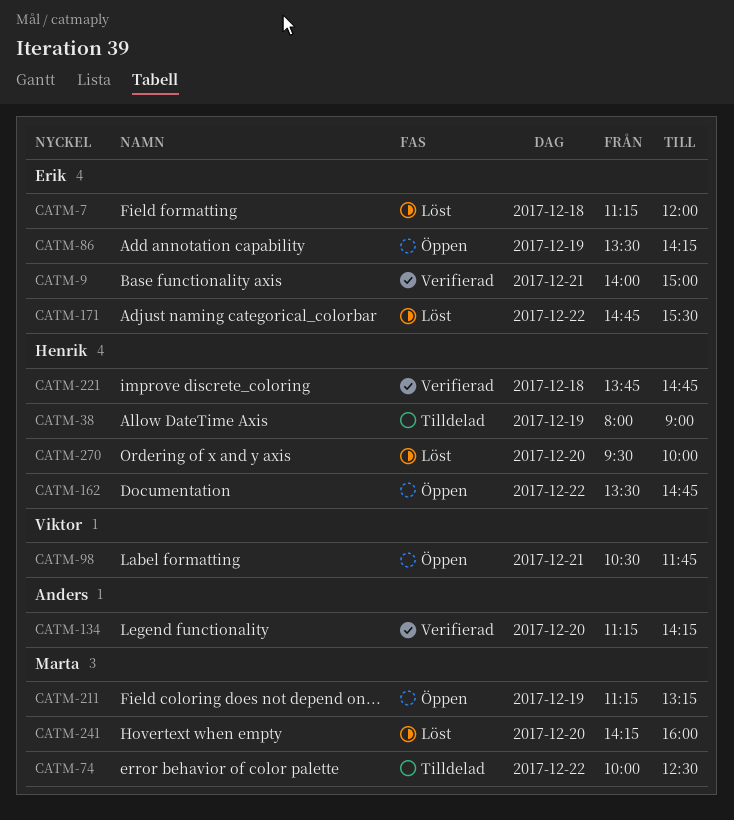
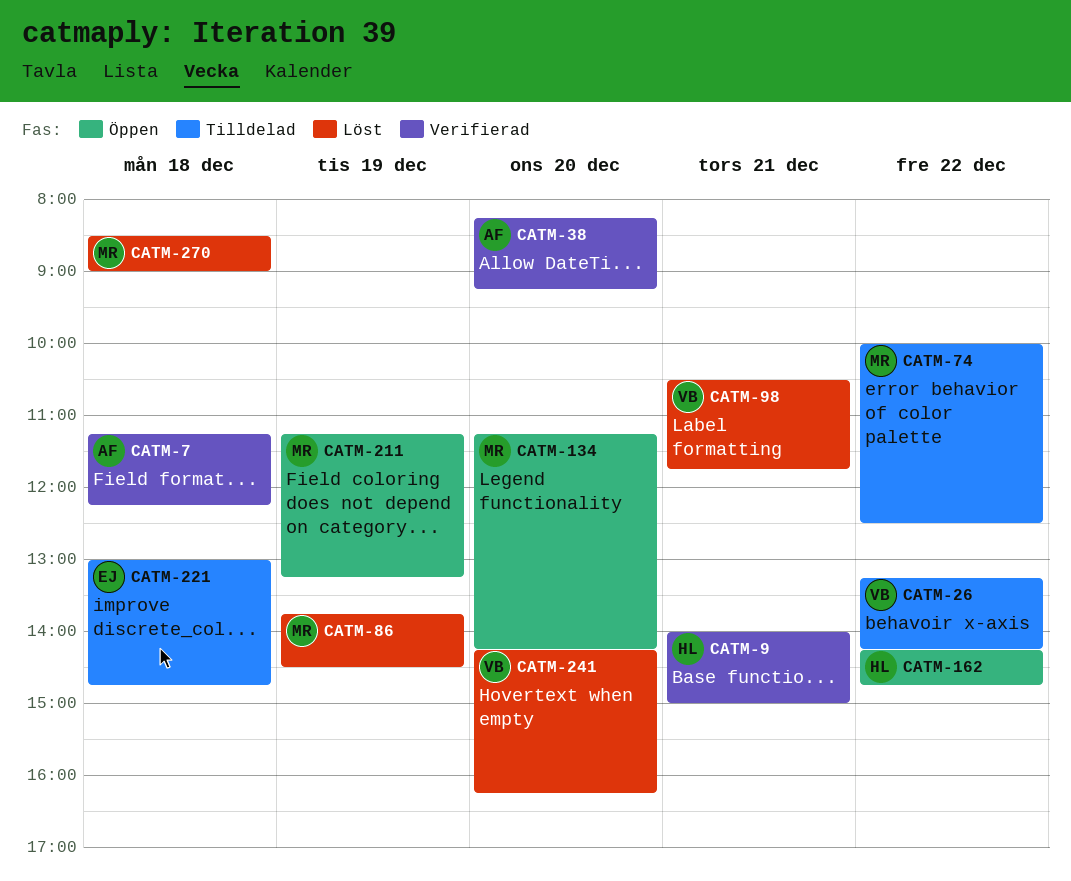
CATM-7, status: Löst -> Verifierad
CATM-7, owner: Erik -> Anders
CATM-7, ends: 12:00 -> 12:15
CATM-9, owner: Erik -> Henrik
CATM-26: none -> present
CATM-38, status: Tilldelad -> Verifierad
CATM-38, owner: Henrik -> Anders
CATM-38, day: Dec 19 -> Dec 20
CATM-38, begins: 08:00 -> 08:15
CATM-38, ends: 09:00 -> 09:15
CATM-86, status: Öppen -> Löst
CATM-86, owner: Erik -> Marta
CATM-86, begins: 13:30 -> 13:45
CATM-86, ends: 14:15 -> 14:30
CATM-98, status: Öppen -> Löst
CATM-134, status: Verifierad -> Öppen
CATM-134, owner: Anders -> Marta
CATM-162, begins: 13:30 -> 14:15
CATM-171: present -> none
CATM-221, status: Verifierad -> Tilldelad
CATM-221, owner: Henrik -> Erik
CATM-221, begins: 13:45 -> 13:00
CATM-241, owner: Marta -> Viktor
CATM-241, ends: 16:00 -> 16:15
CATM-270, owner: Henrik -> Marta
CATM-270, day: Dec 20 -> Dec 18
CATM-270, begins: 09:30 -> 08:30
CATM-270, ends: 10:00 -> 09:00

